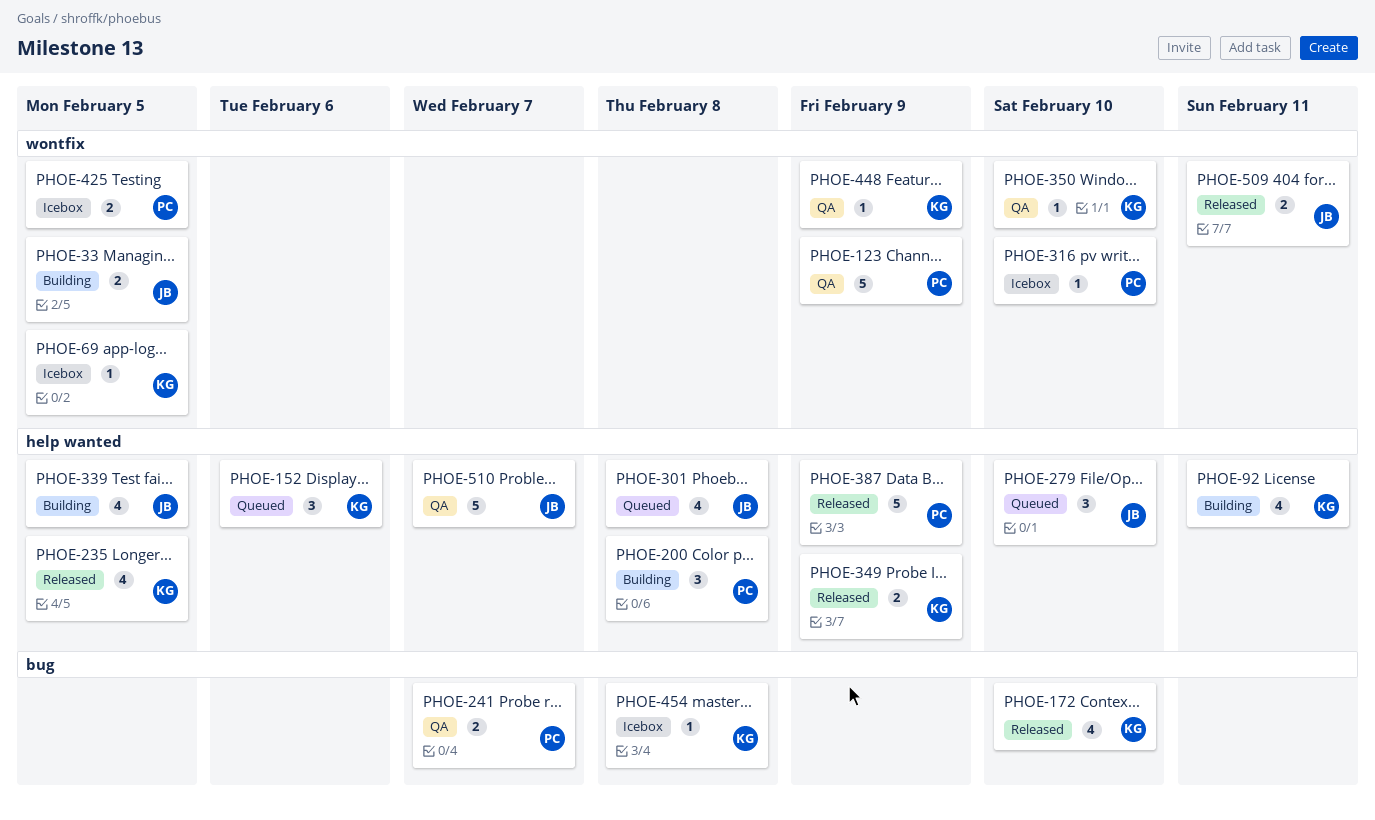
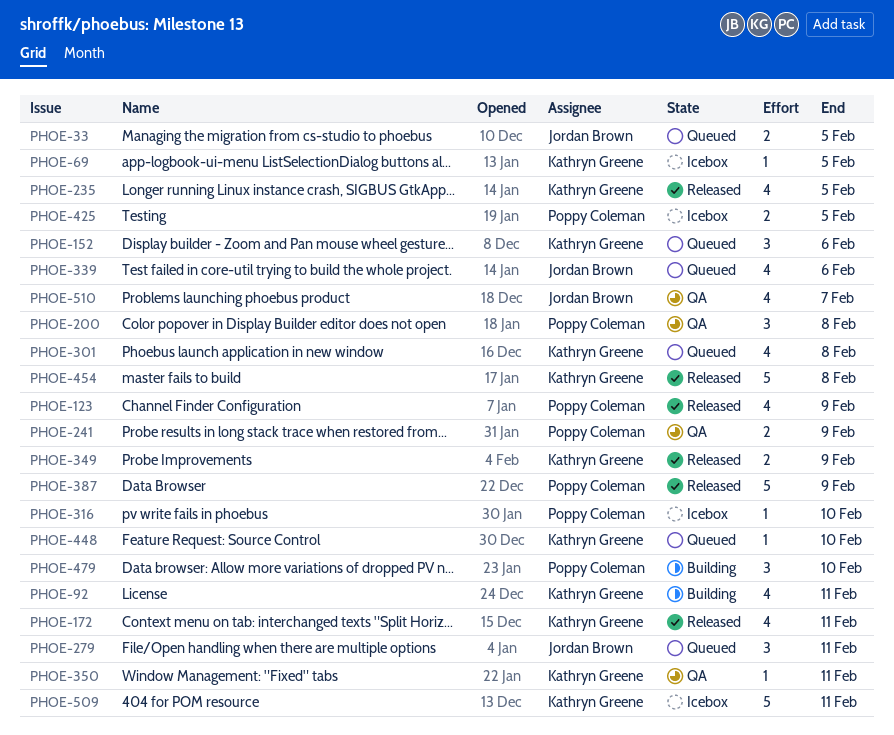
PHOE-33, status: Building -> Queued
PHOE-123, status: QA -> Released
PHOE-123, estimate: 5 -> 4
PHOE-172, due: Feb 10 -> Feb 11
PHOE-200, status: Building -> QA
PHOE-241, due: Feb 7 -> Feb 9
PHOE-279, due: Feb 10 -> Feb 11
PHOE-301, owner: Jordan Brown -> Kathryn Greene
PHOE-339, status: Building -> Queued
PHOE-339, due: Feb 5 -> Feb 6
PHOE-350, due: Feb 10 -> Feb 11
PHOE-448, status: QA -> Queued
PHOE-448, due: Feb 9 -> Feb 10
PHOE-454, status: Icebox -> Released
PHOE-454, estimate: 1 -> 5
PHOE-479: none -> present
PHOE-509, status: Released -> Icebox
PHOE-509, owner: Jordan Brown -> Kathryn Greene
PHOE-509, estimate: 2 -> 5
PHOE-510, estimate: 5 -> 4

